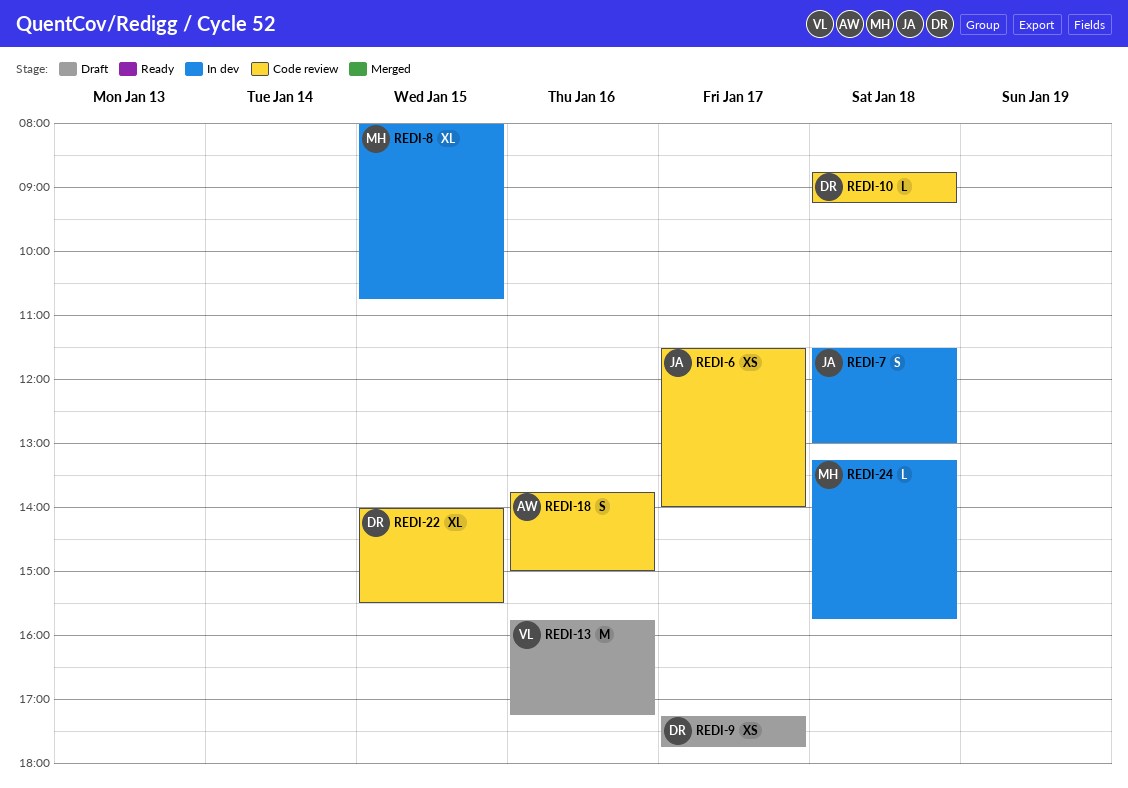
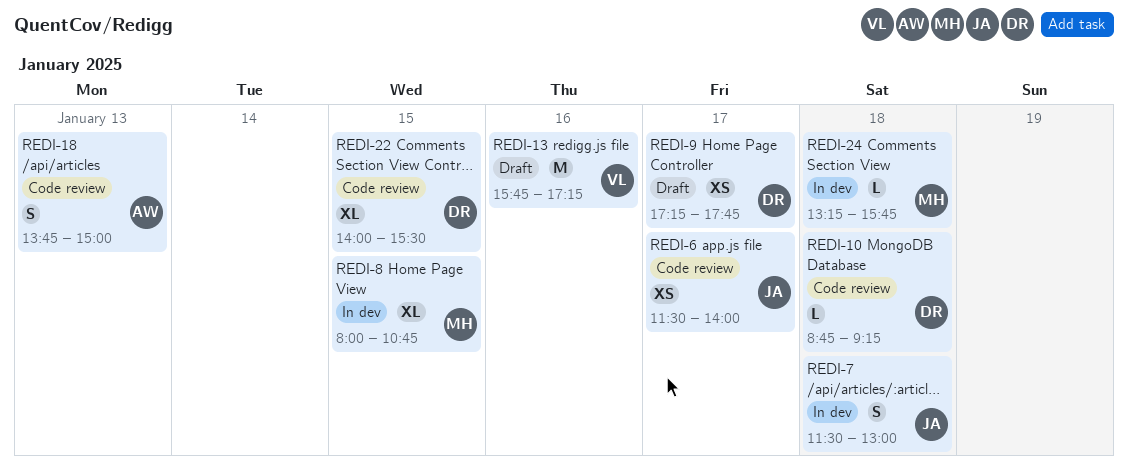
REDI-18, day: Jan 16 -> Jan 13

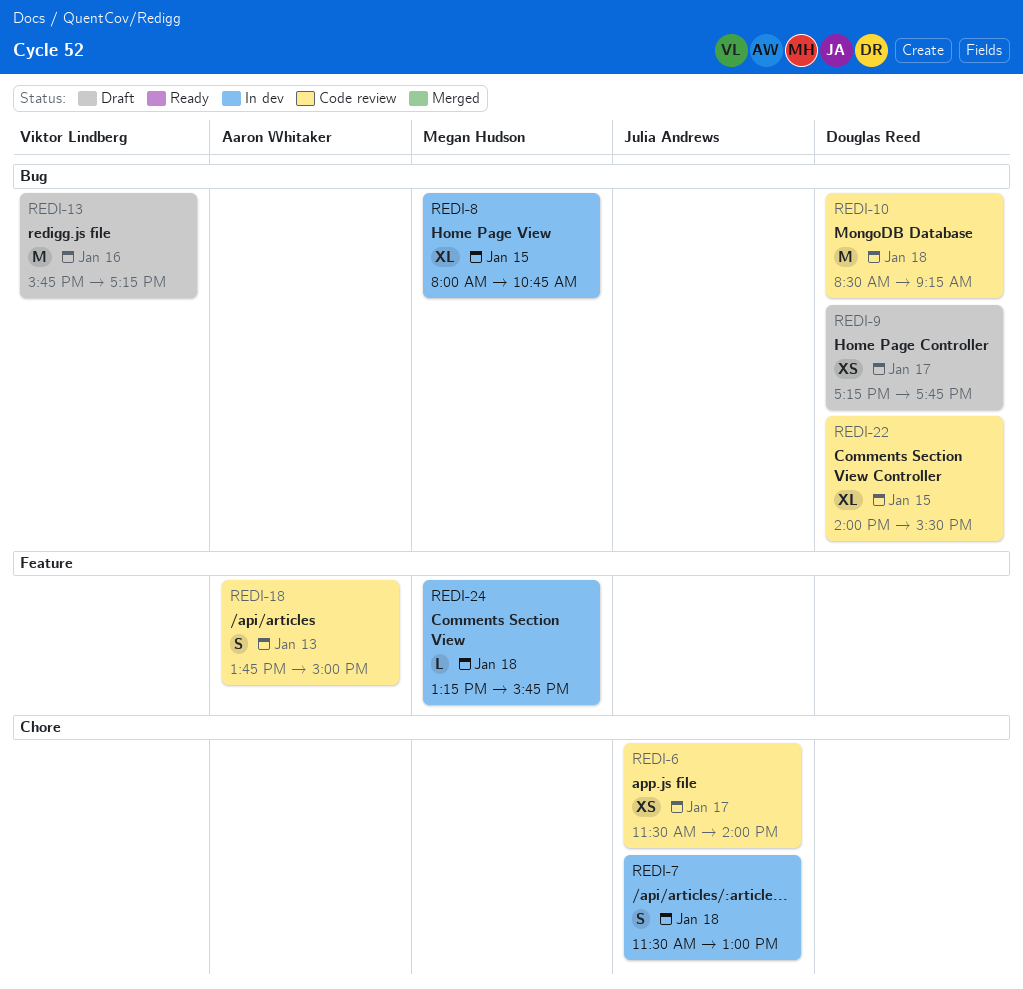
REDI-10, estimate: L -> M
REDI-10, begins: 08:45 -> 08:30

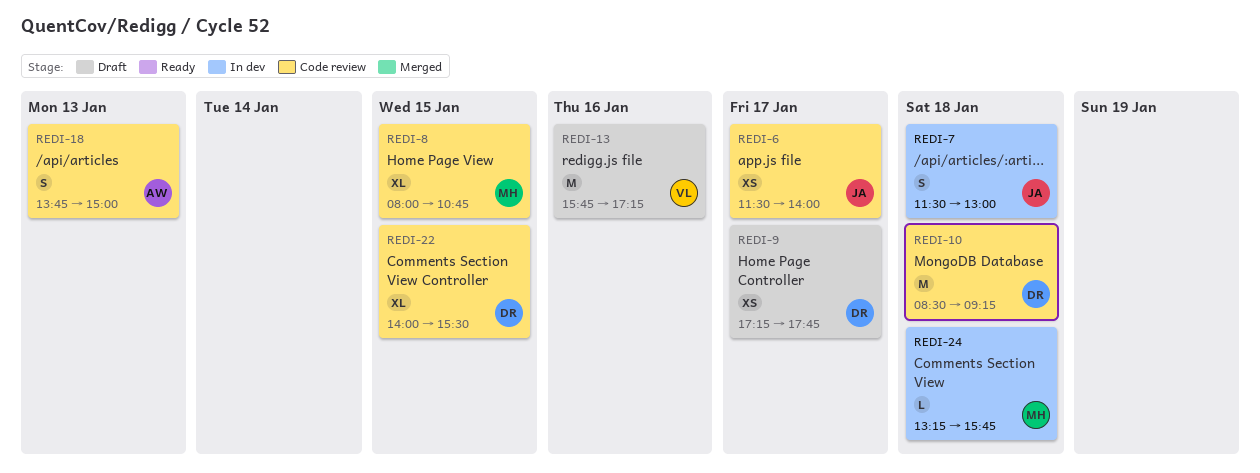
REDI-8, status: In dev -> Code review

